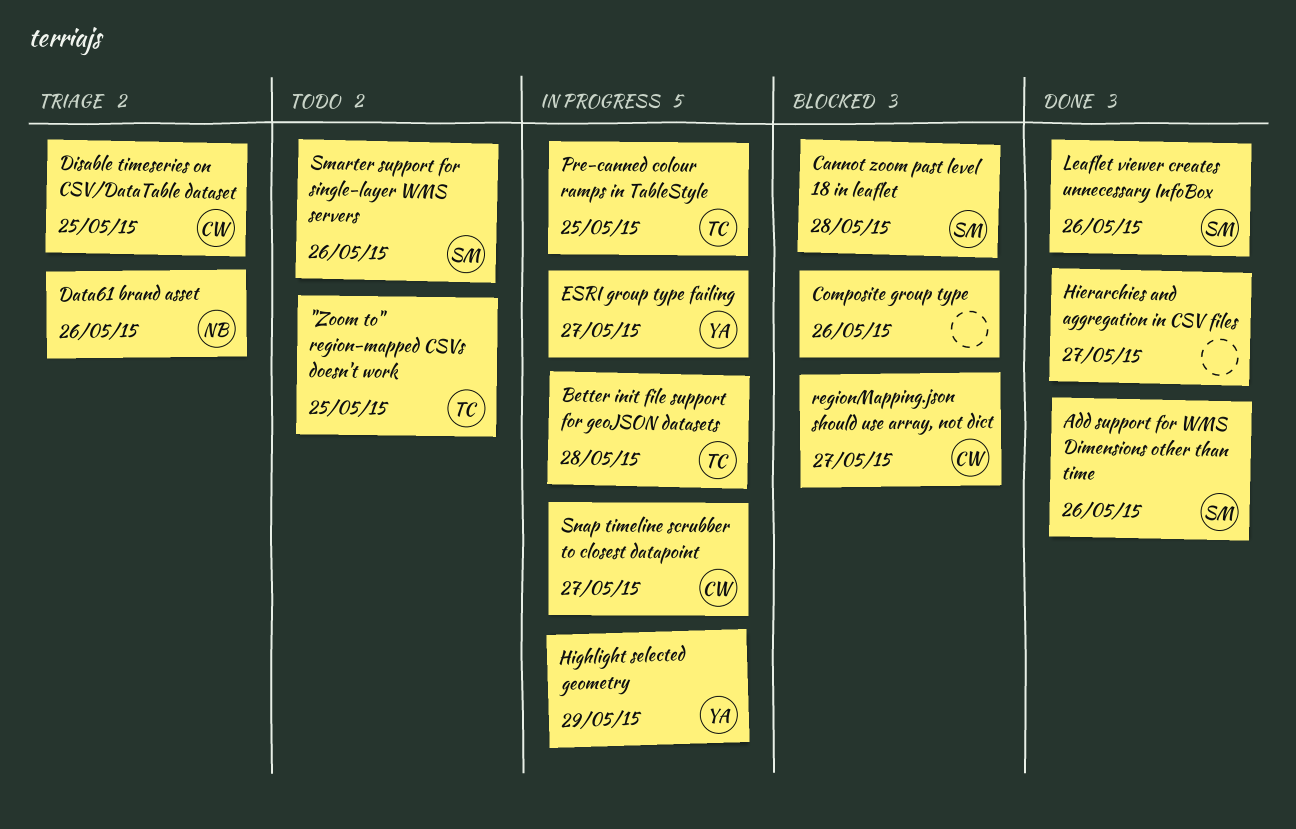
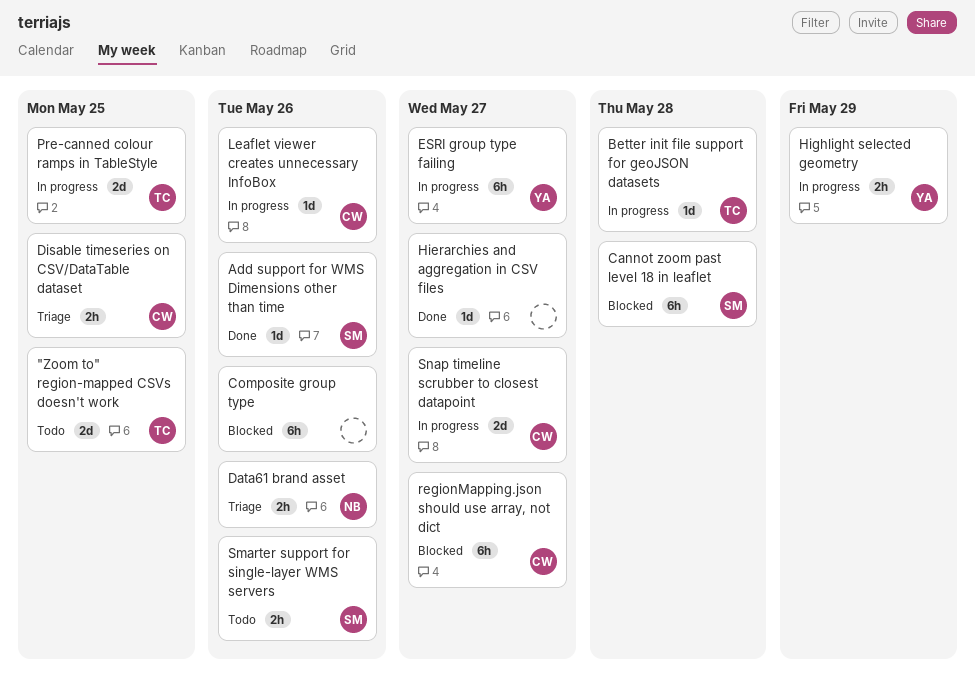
Leaflet viewer creates unnecessary InfoBox, status: Done -> In progress
Leaflet viewer creates unnecessary InfoBox, owner: SM -> CW

